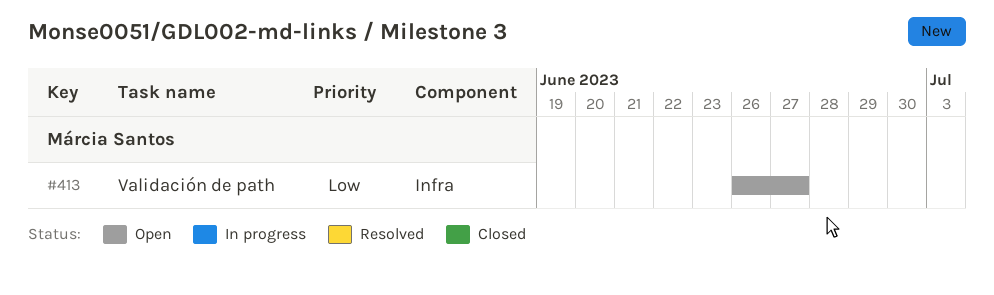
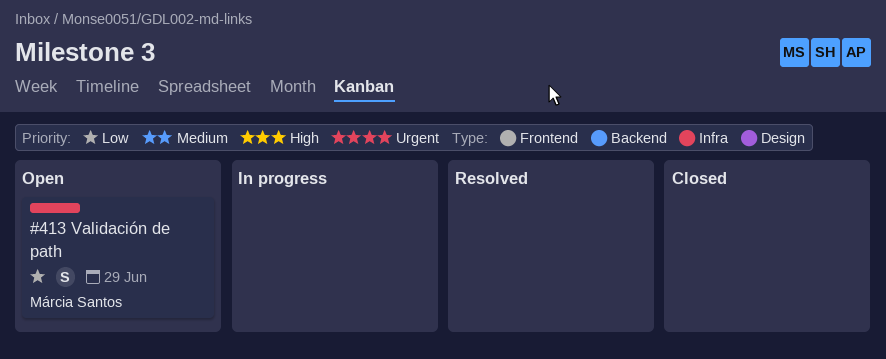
#413, due: Jun 27 -> Jun 29

